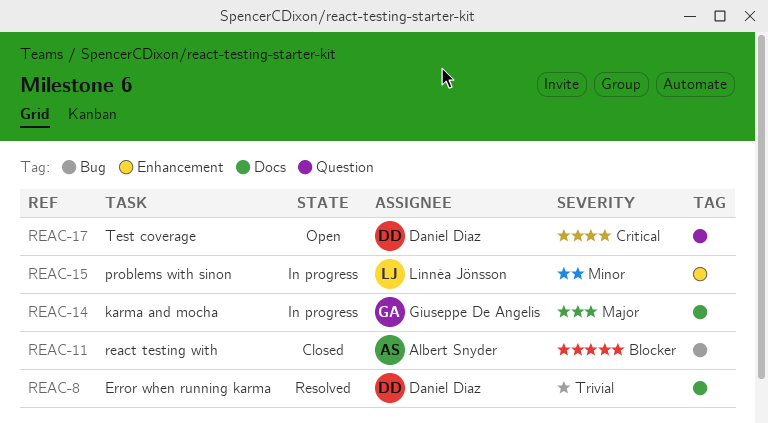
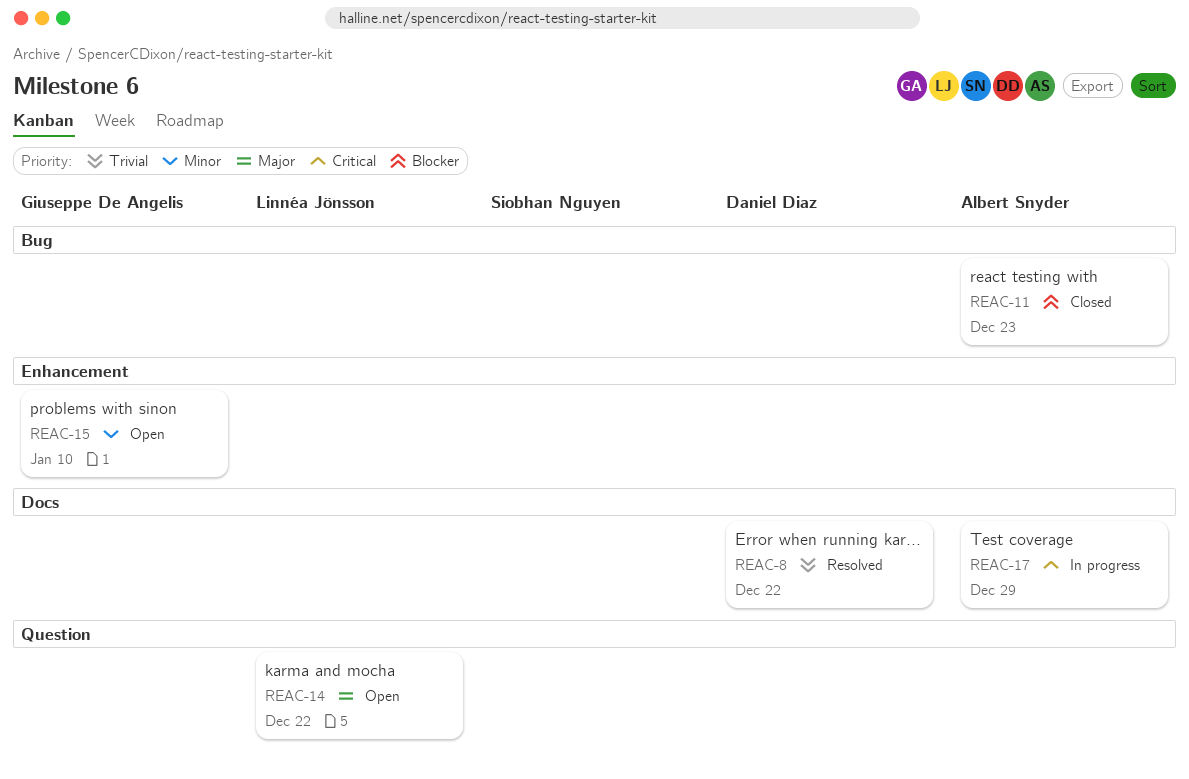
REAC-14, status: In progress -> Open
REAC-14, owner: Giuseppe De Angelis -> Linnéa Jönsson
REAC-14, label: Docs -> Question
REAC-15, status: In progress -> Open
REAC-15, owner: Linnéa Jönsson -> Giuseppe De Angelis
REAC-17, status: Open -> In progress
REAC-17, owner: Daniel Diaz -> Albert Snyder
REAC-17, label: Question -> Docs

